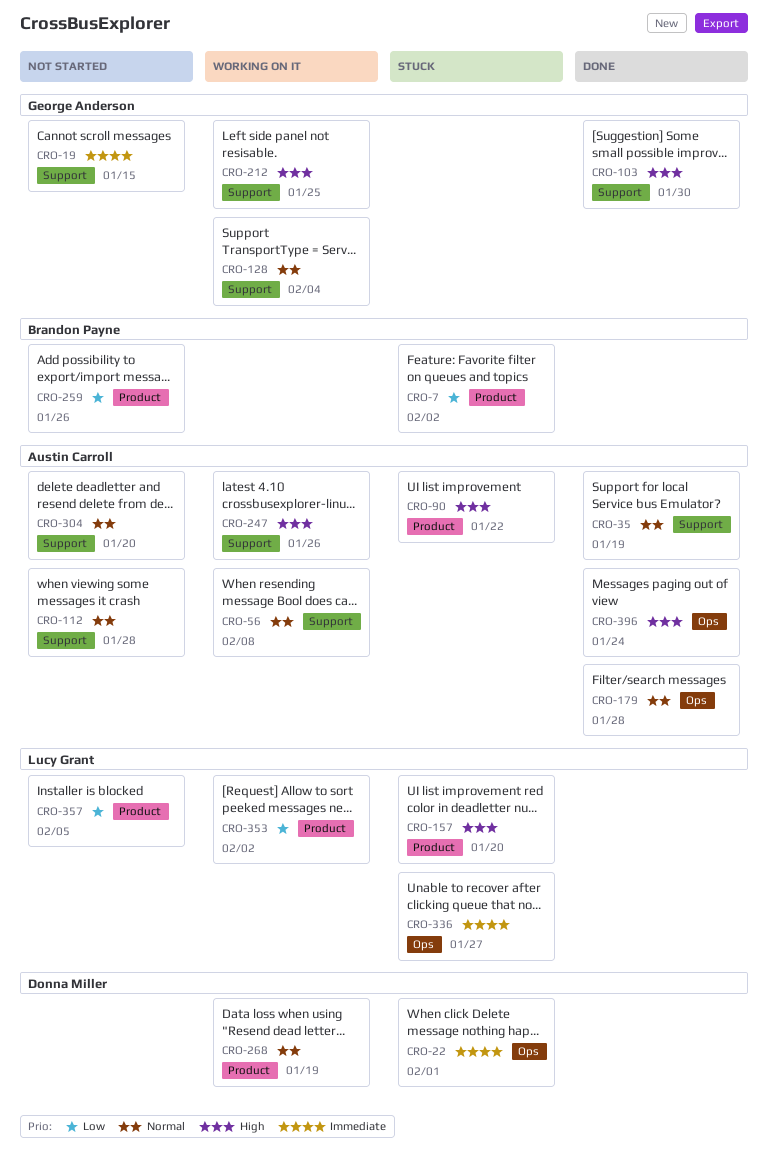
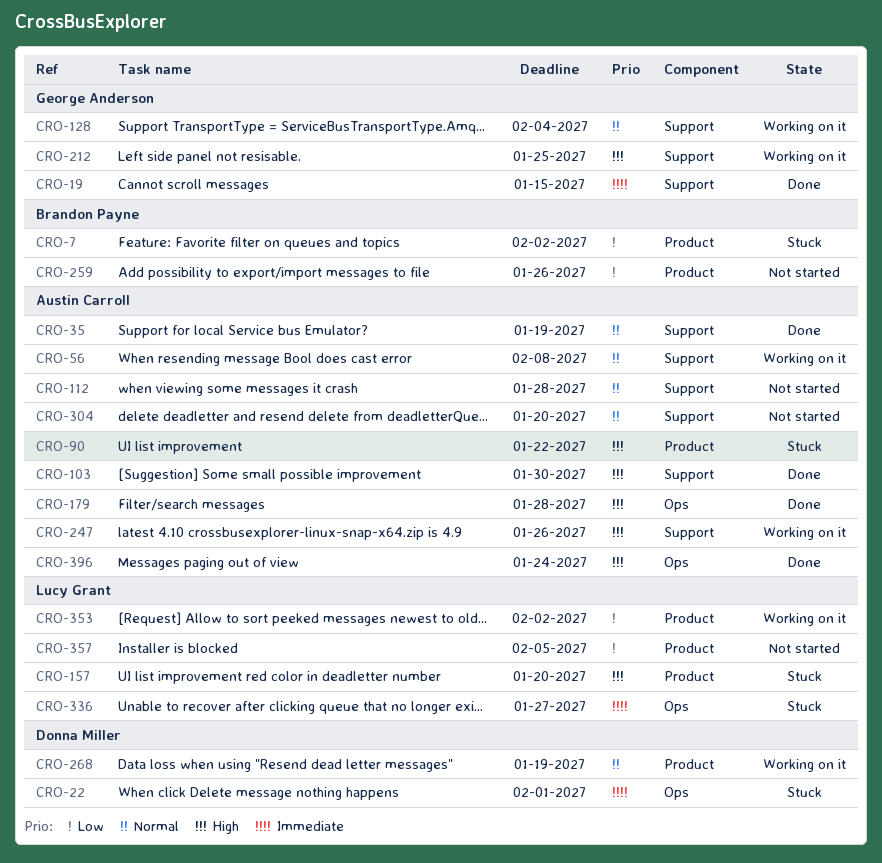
CRO-19, status: Not started -> Done
CRO-103, owner: George Anderson -> Austin Carroll
CRO-179, priority: Normal -> High

